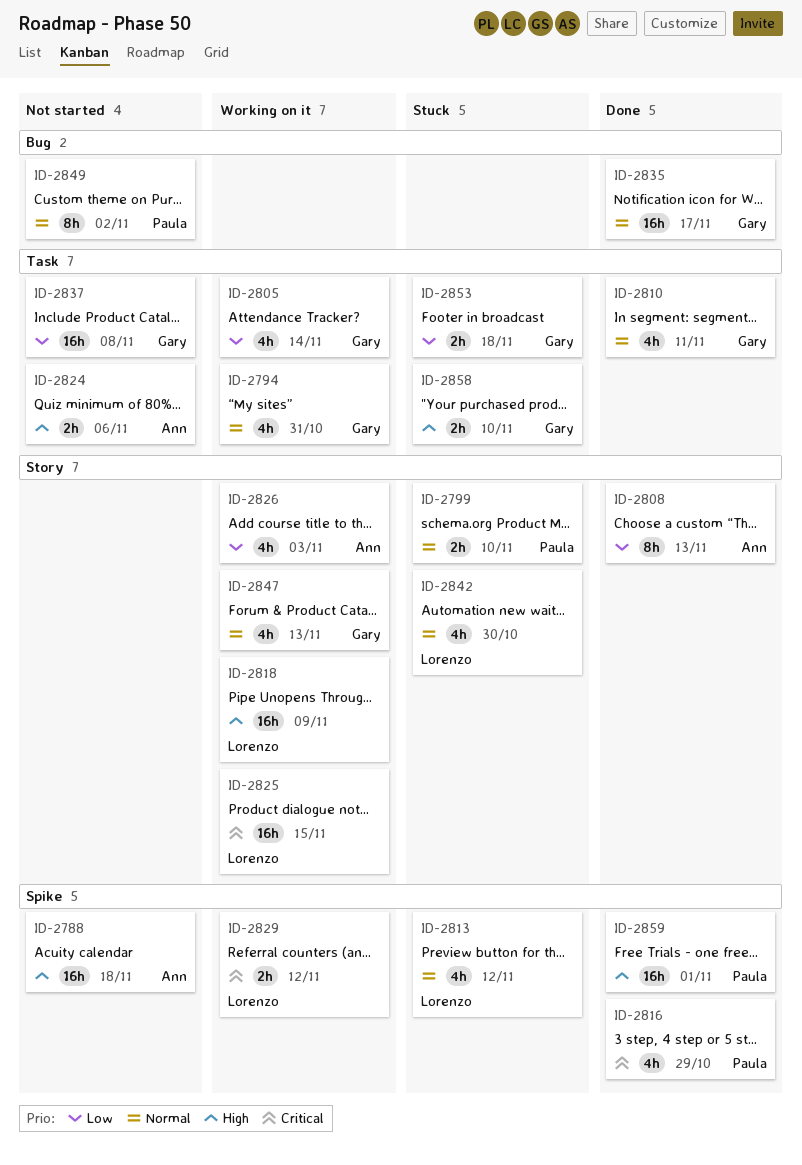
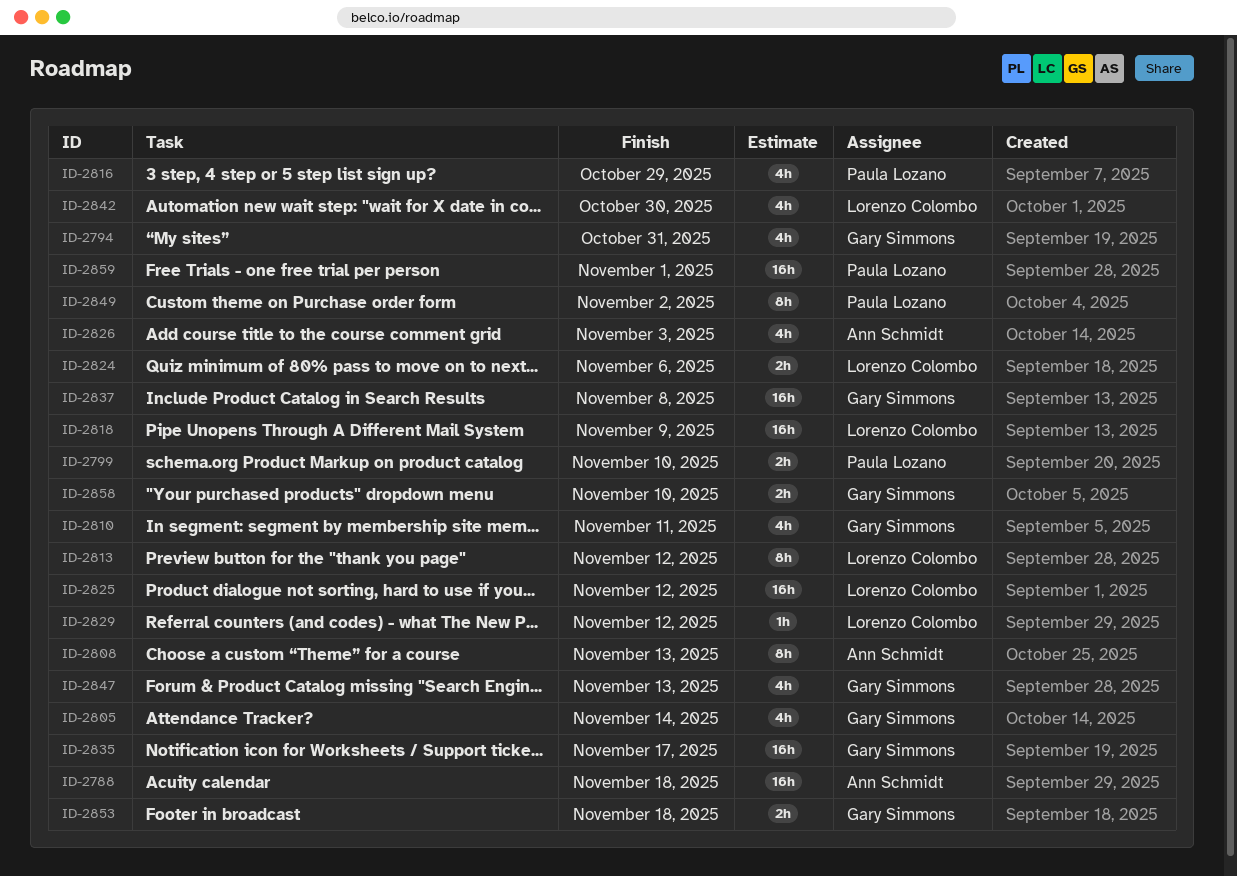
ID-2813, estimate: 4h -> 8h
ID-2824, owner: Ann Schmidt -> Lorenzo Colombo
ID-2825, due: Nov 15 -> Nov 12
ID-2829, estimate: 2h -> 1h

